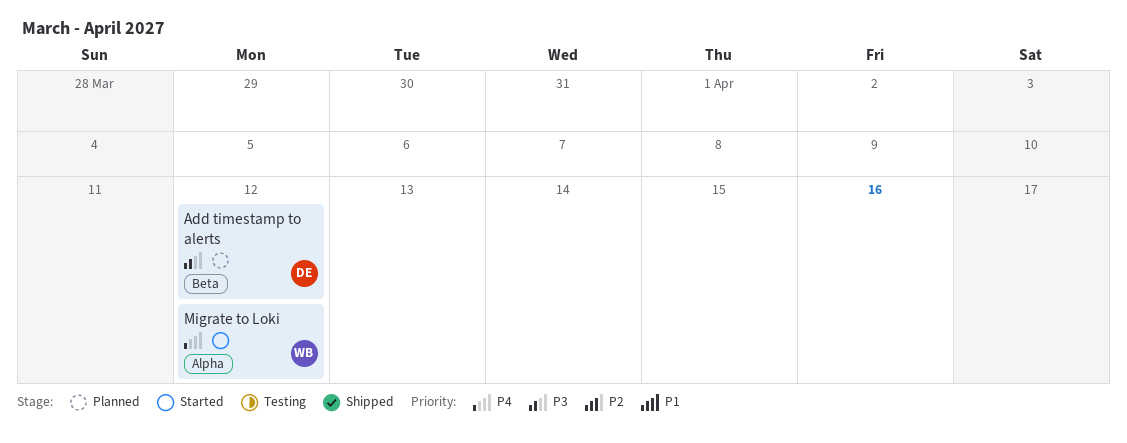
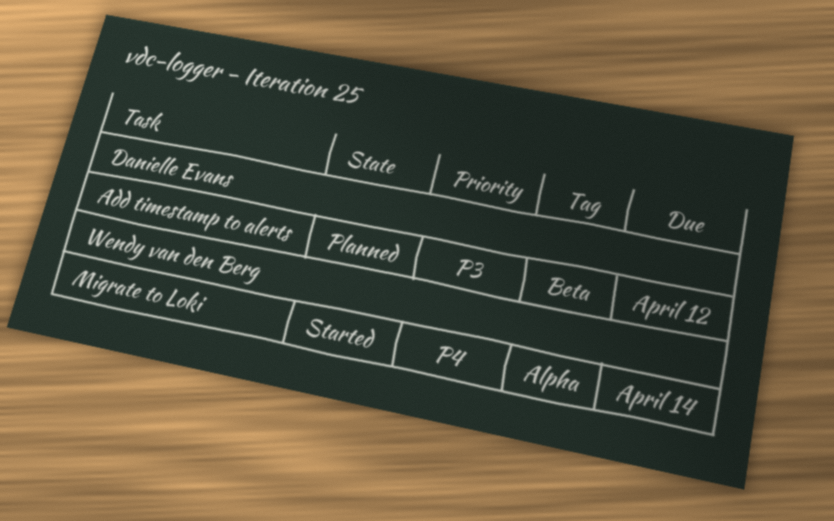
Migrate to Loki, due: Apr 12 -> Apr 14

